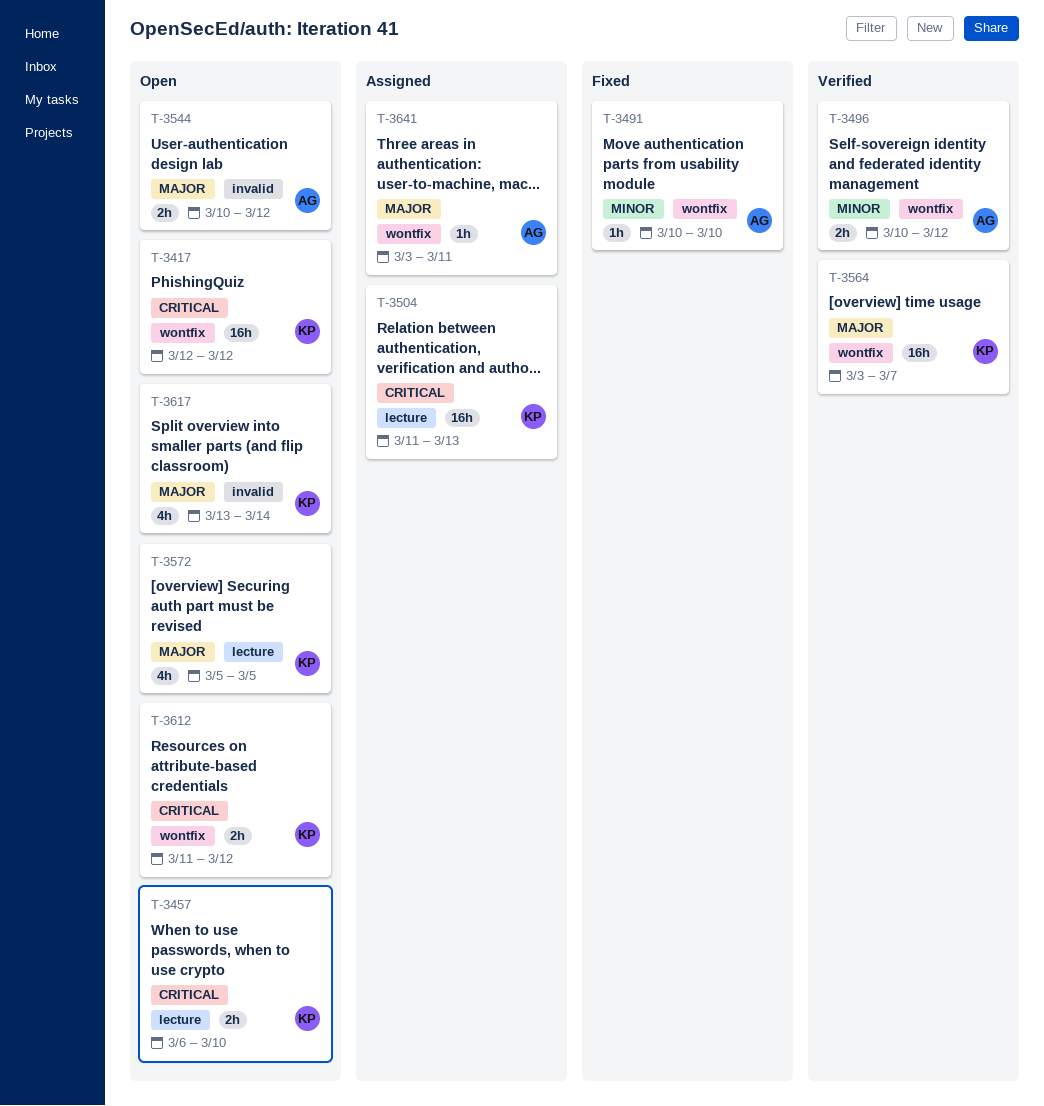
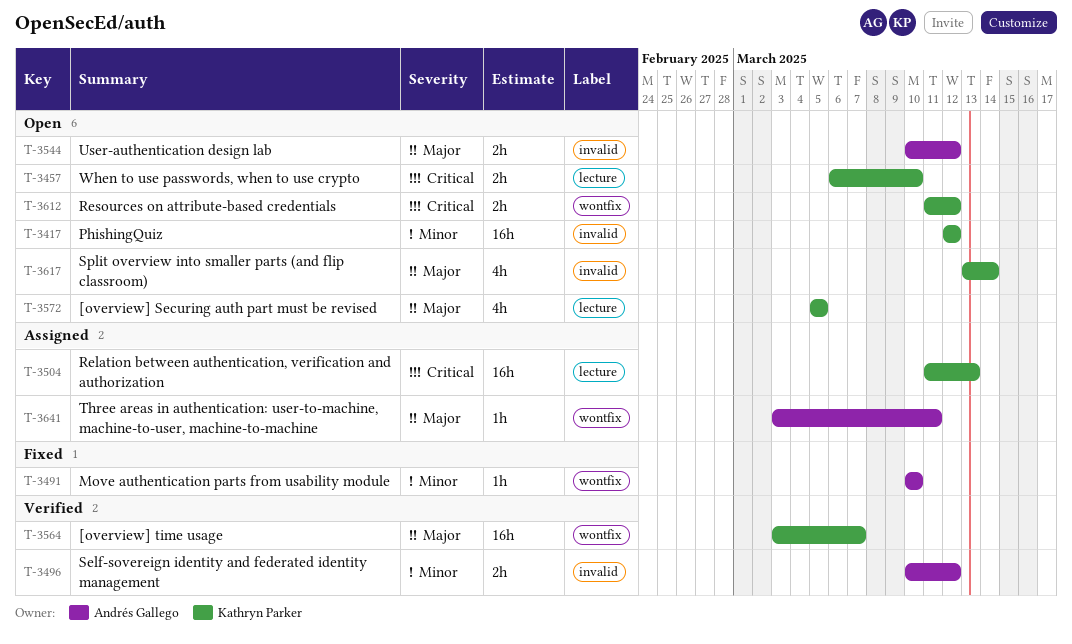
T-3417, priority: Critical -> Minor
T-3417, label: wontfix -> invalid
T-3496, label: wontfix -> invalid

